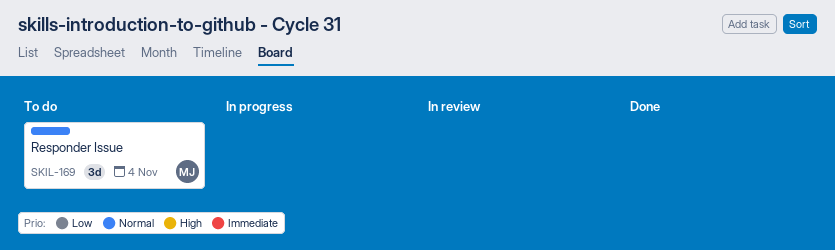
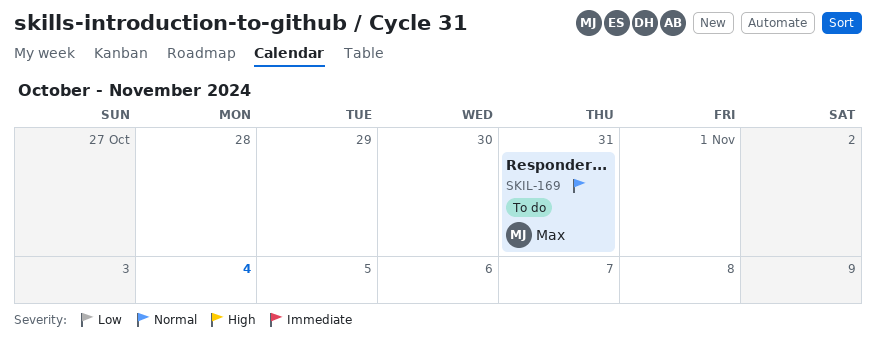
SKIL-169, due: Nov 4 -> Oct 31

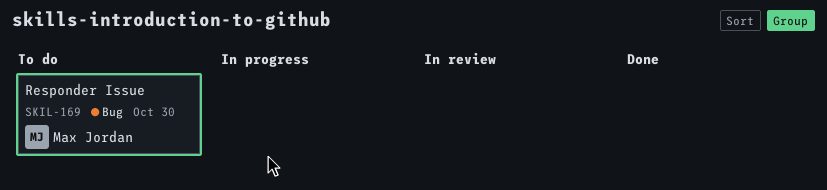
SKIL-169, due: Oct 31 -> Oct 30

